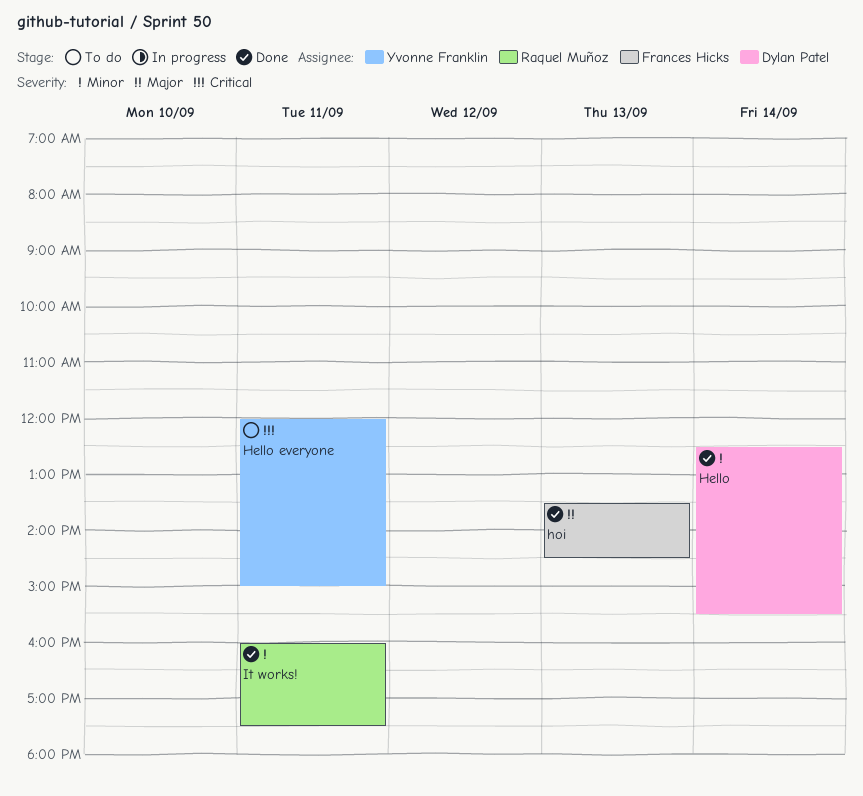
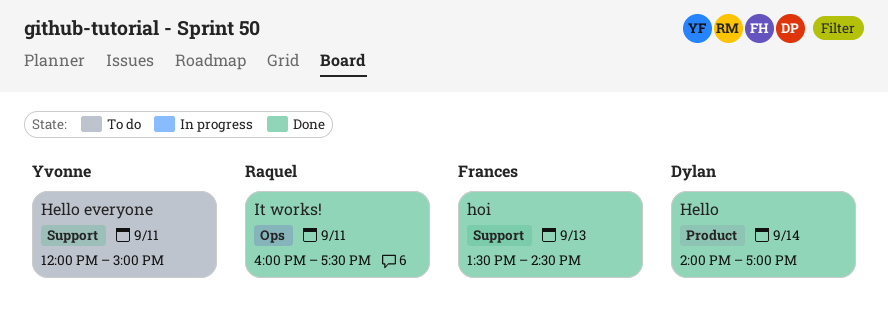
Hello, begins: 12:30 -> 14:00
Hello, ends: 15:30 -> 17:00

